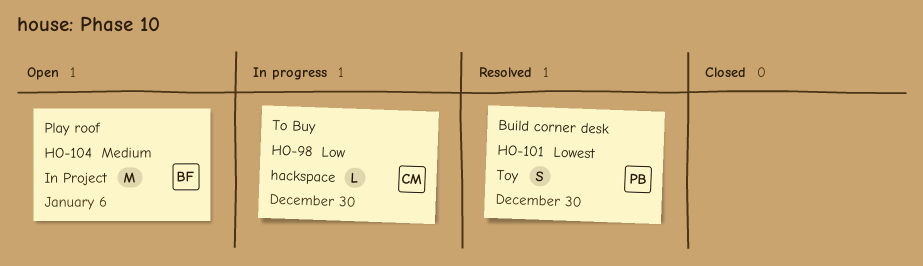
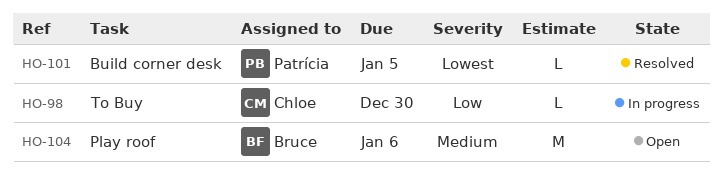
HO-101, estimate: S -> L
HO-101, due: Dec 30 -> Jan 5

